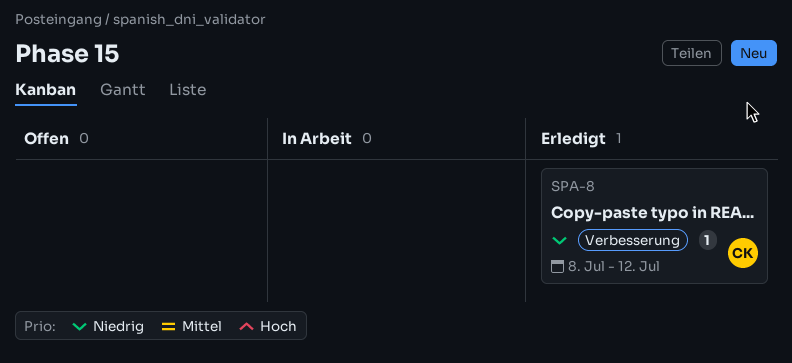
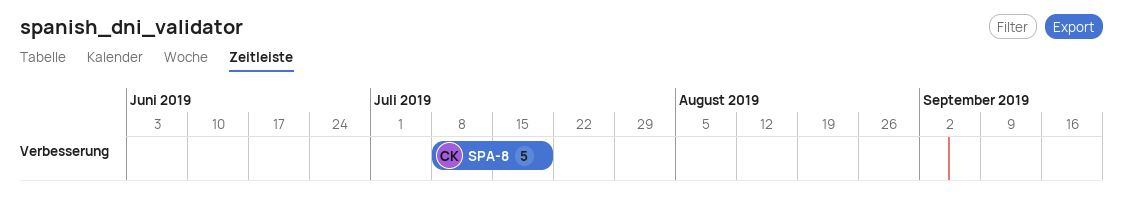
SPA-8, estimate: 1 -> 5
SPA-8, due: Jul 12 -> Jul 19

